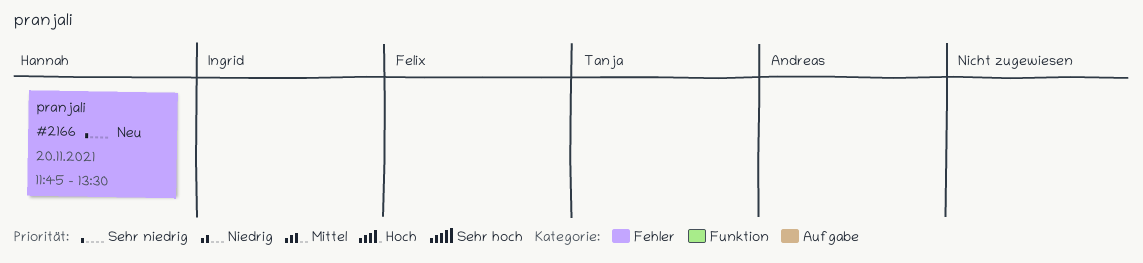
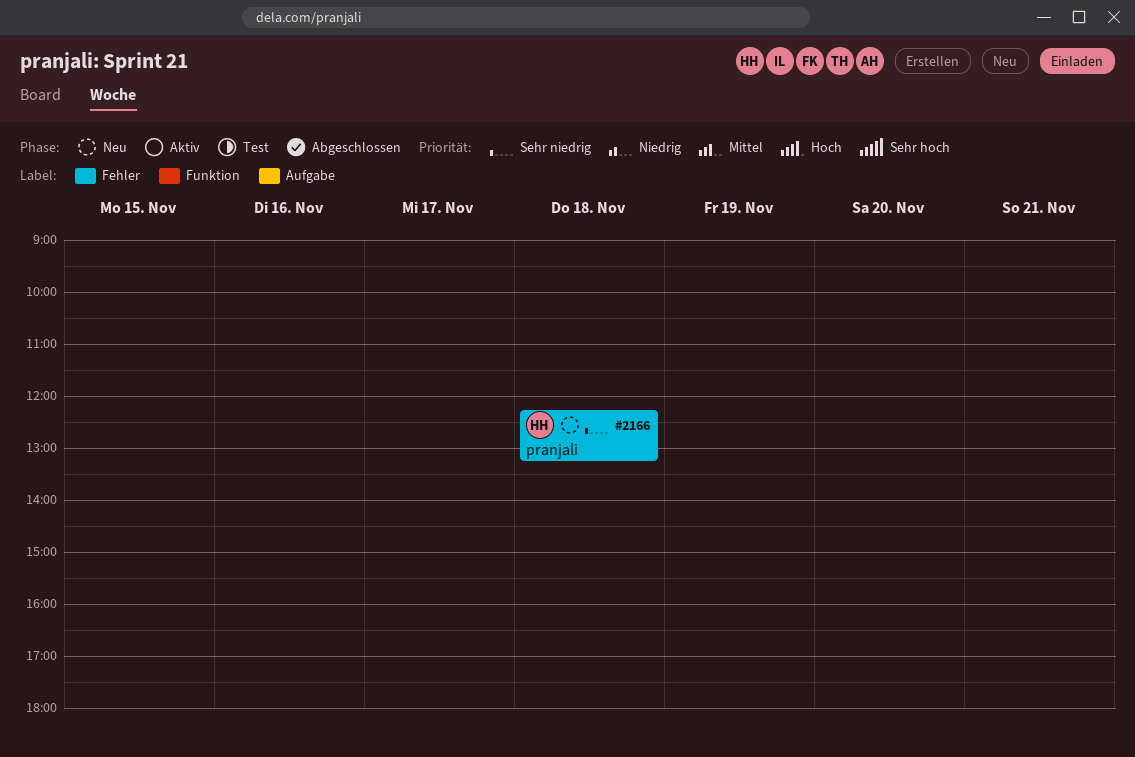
#2166, day: Nov 20 -> Nov 18
#2166, begins: 11:45 -> 12:15
#2166, ends: 13:30 -> 13:15

